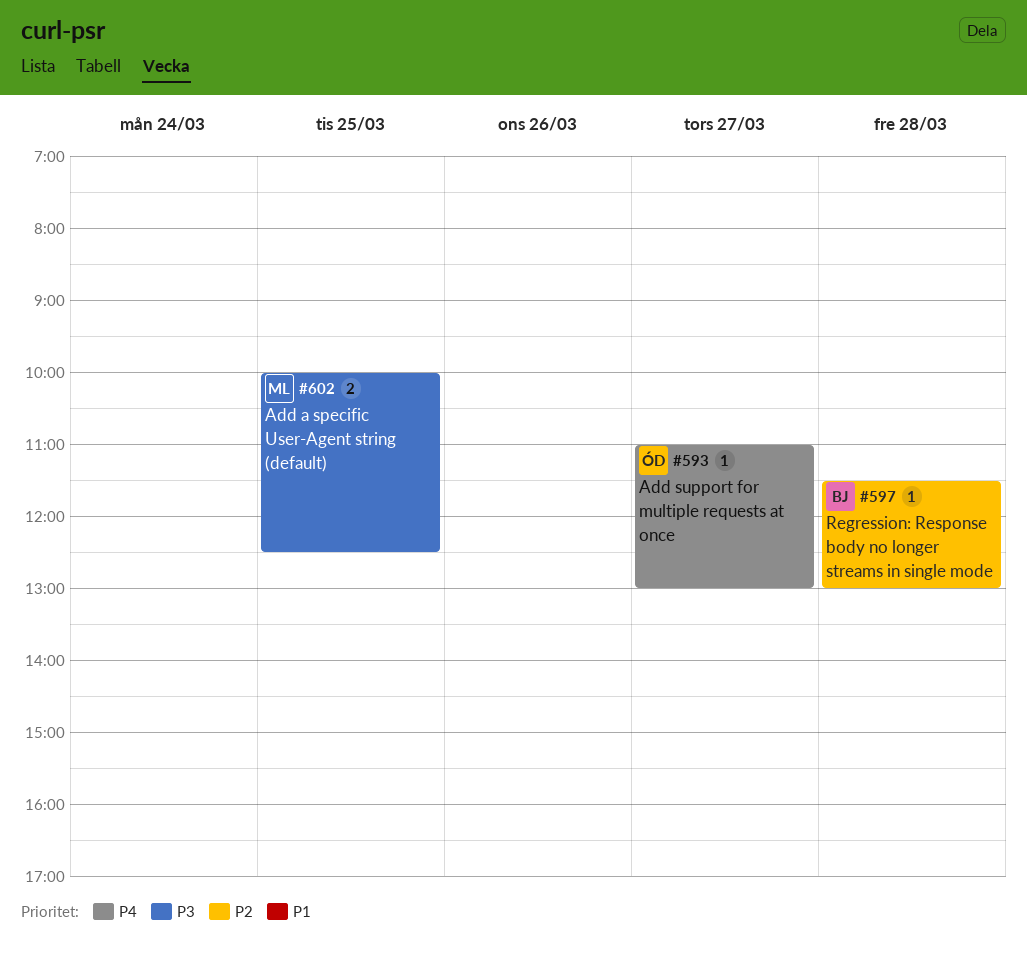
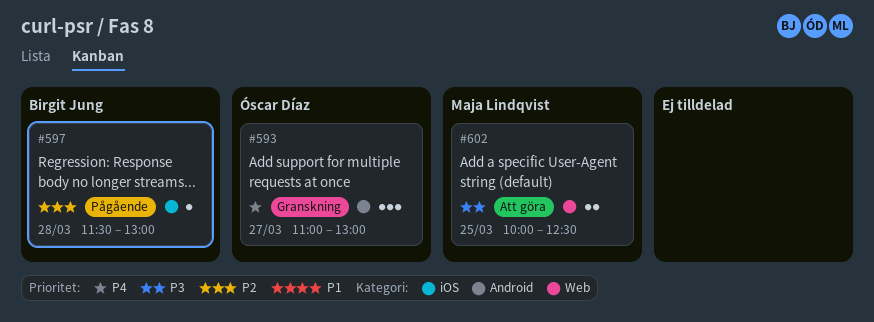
#593, estimate: 1 -> 3

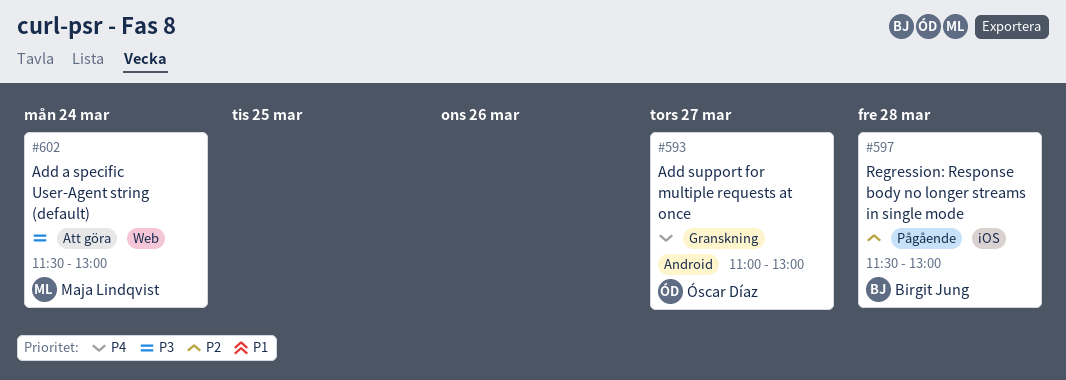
#602, day: Mar 25 -> Mar 24
#602, begins: 10:00 -> 11:30
#602, ends: 12:30 -> 13:00

